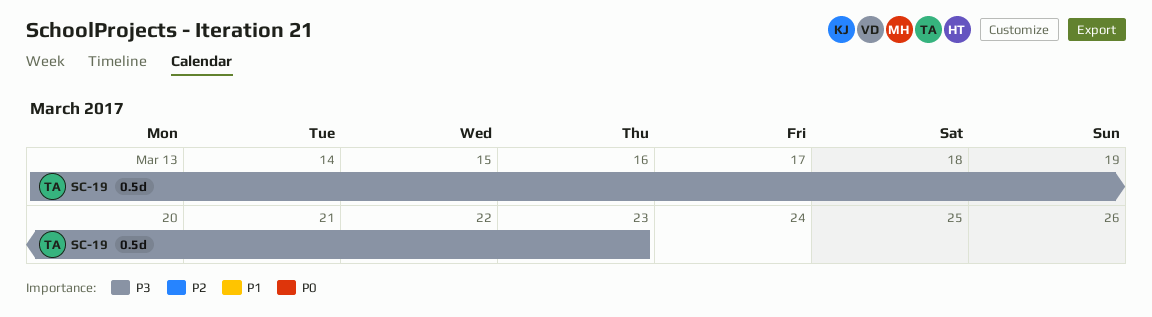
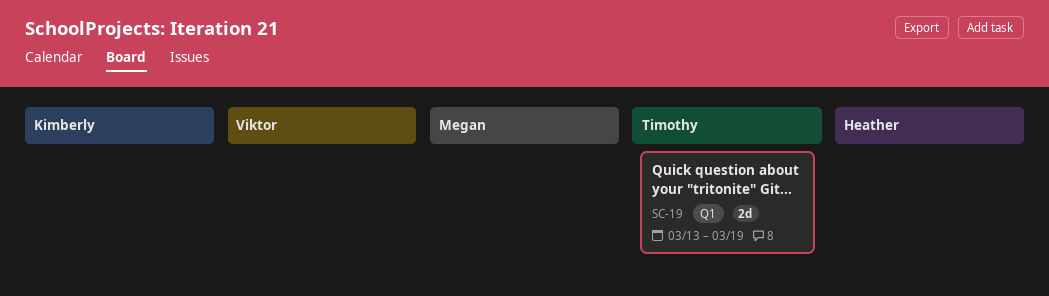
SC-19, estimate: 0.5d -> 2d
SC-19, due: Mar 23 -> Mar 19

